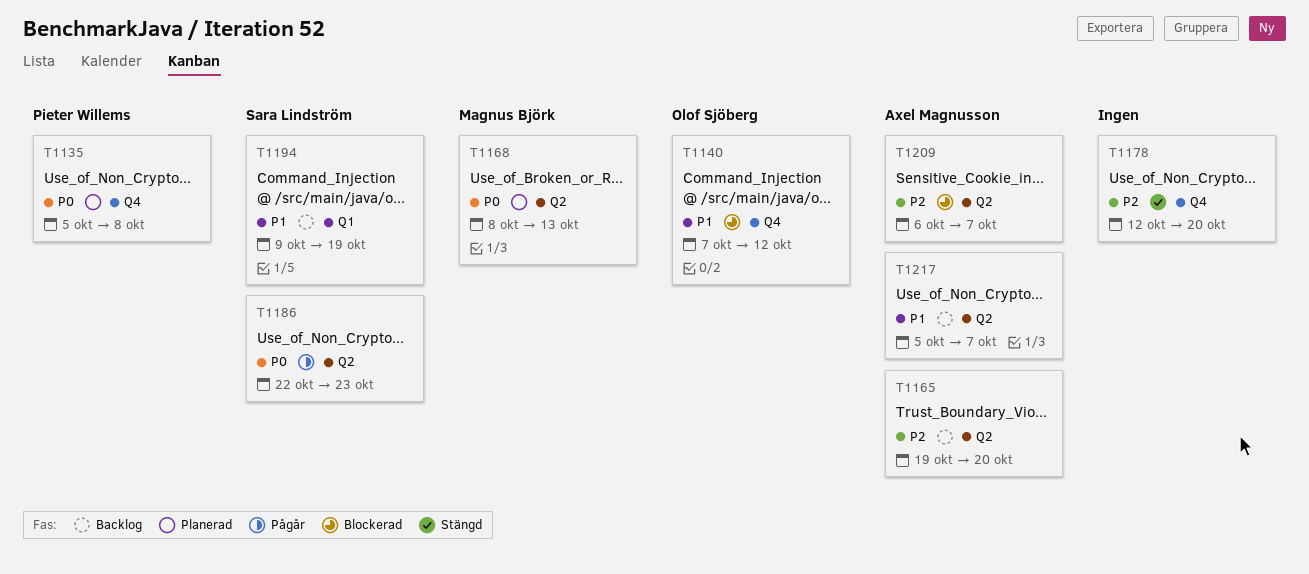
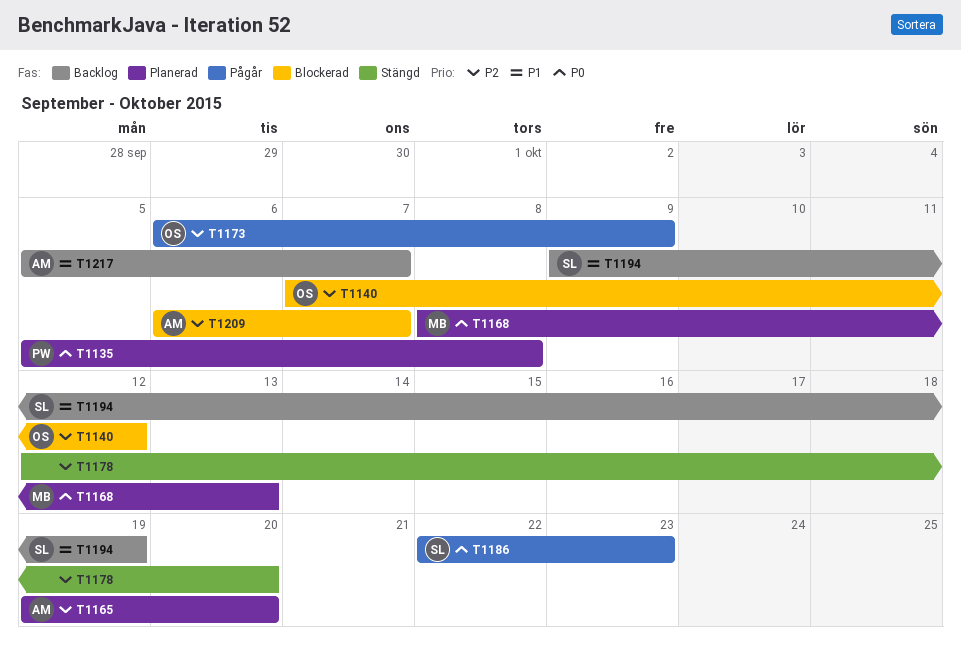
T1140, priority: P1 -> P2
T1165, status: Backlog -> Planerad
T1173: none -> present

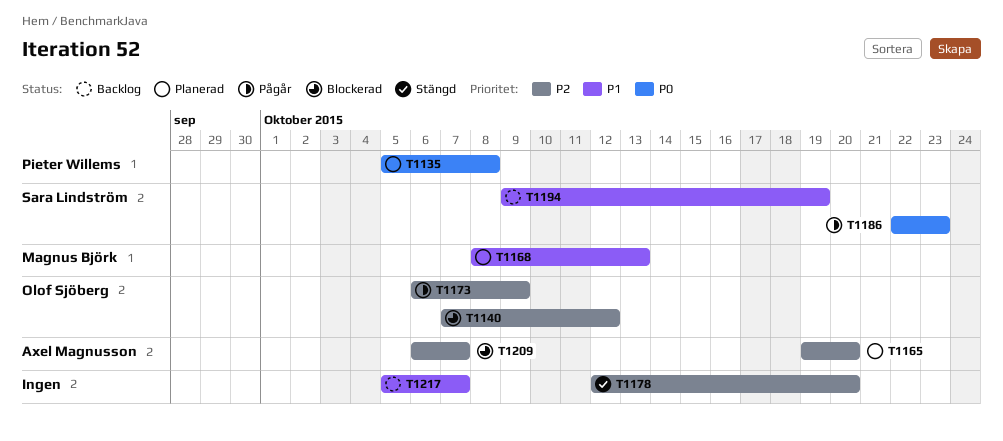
T1168, priority: P0 -> P1
T1217, owner: Axel Magnusson -> none

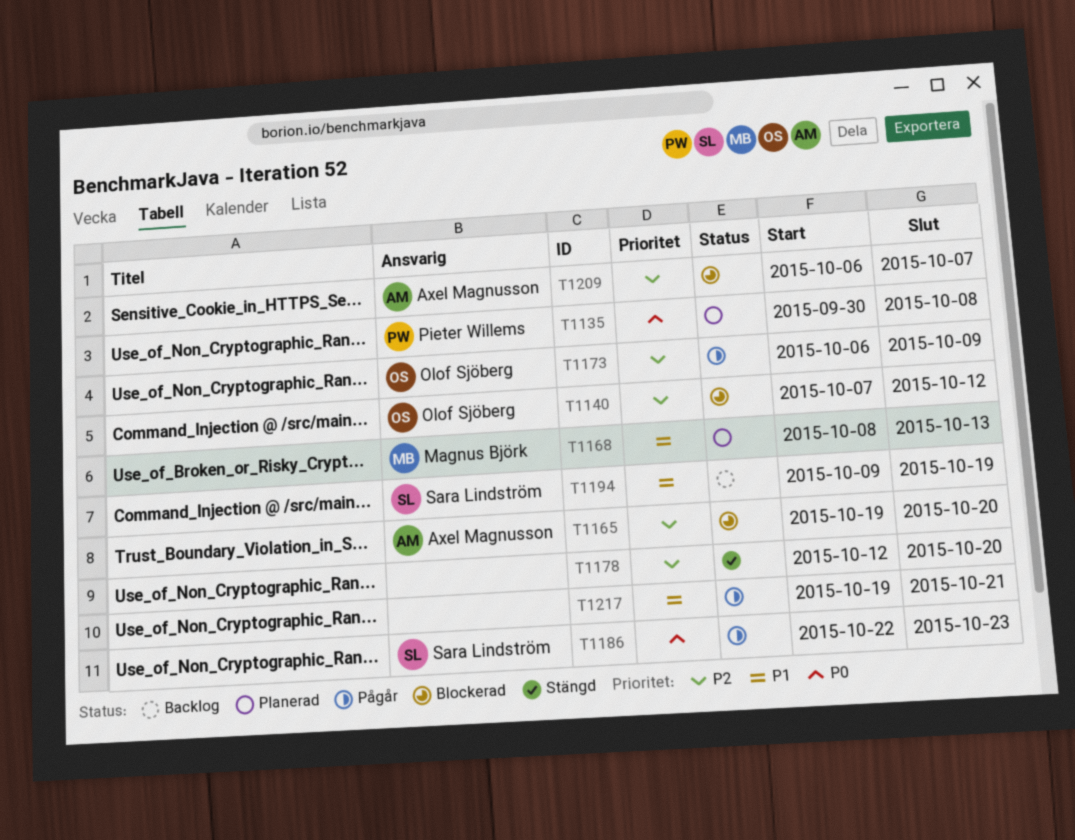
T1135, start: Oct 5 -> Sep 30
T1165, status: Planerad -> Blockerad
T1217, status: Backlog -> Pågår
T1217, start: Oct 5 -> Oct 19
T1217, due: Oct 7 -> Oct 21

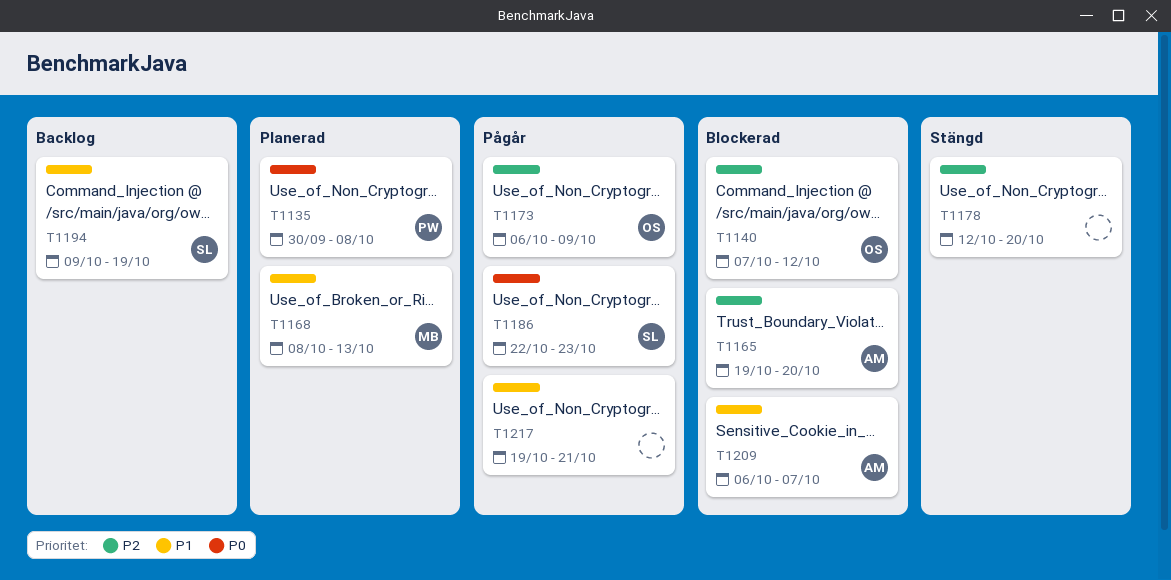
T1209, priority: P2 -> P1

